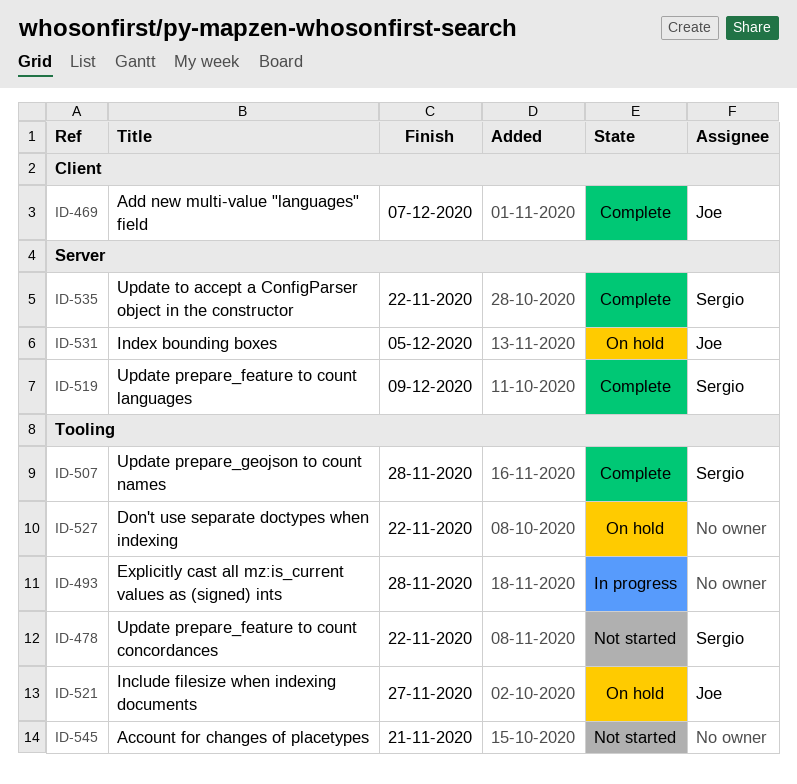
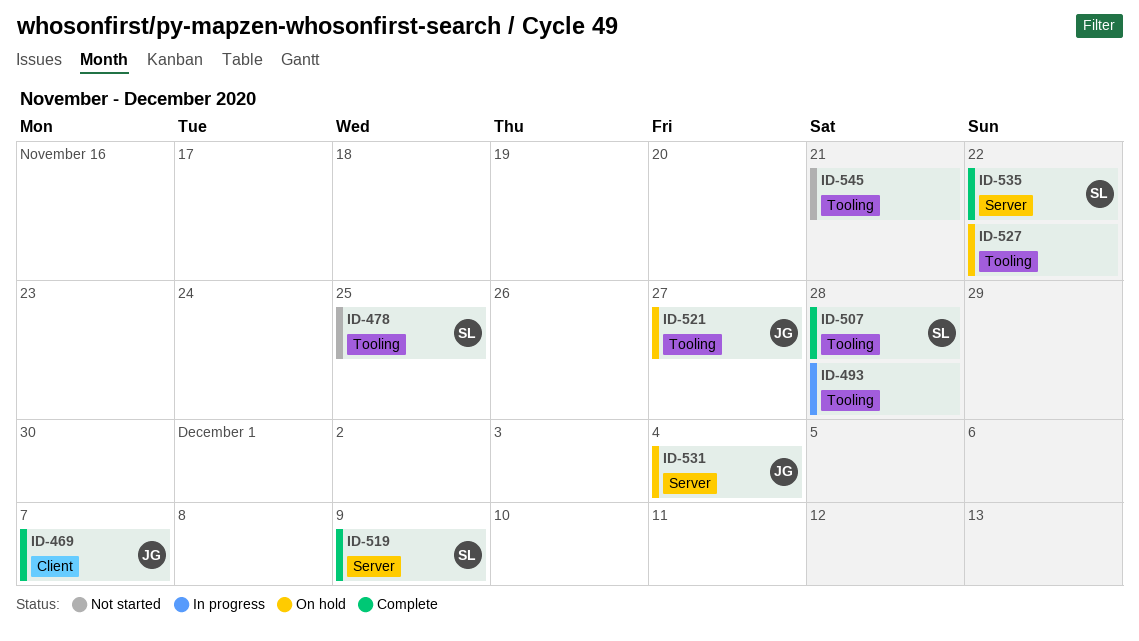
ID-478, due: Nov 22 -> Nov 25
ID-531, due: Dec 5 -> Dec 4

